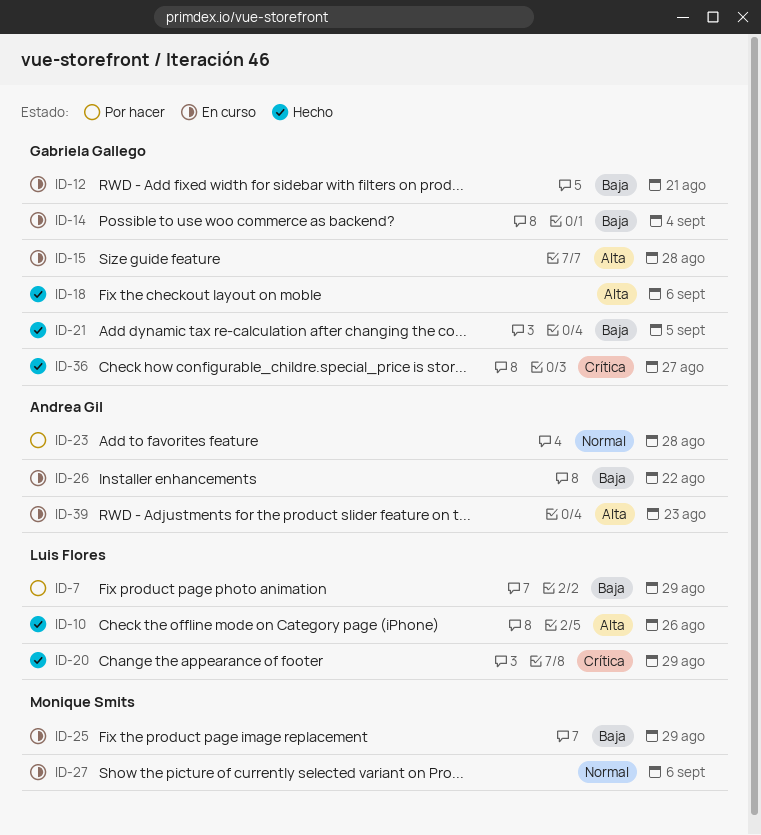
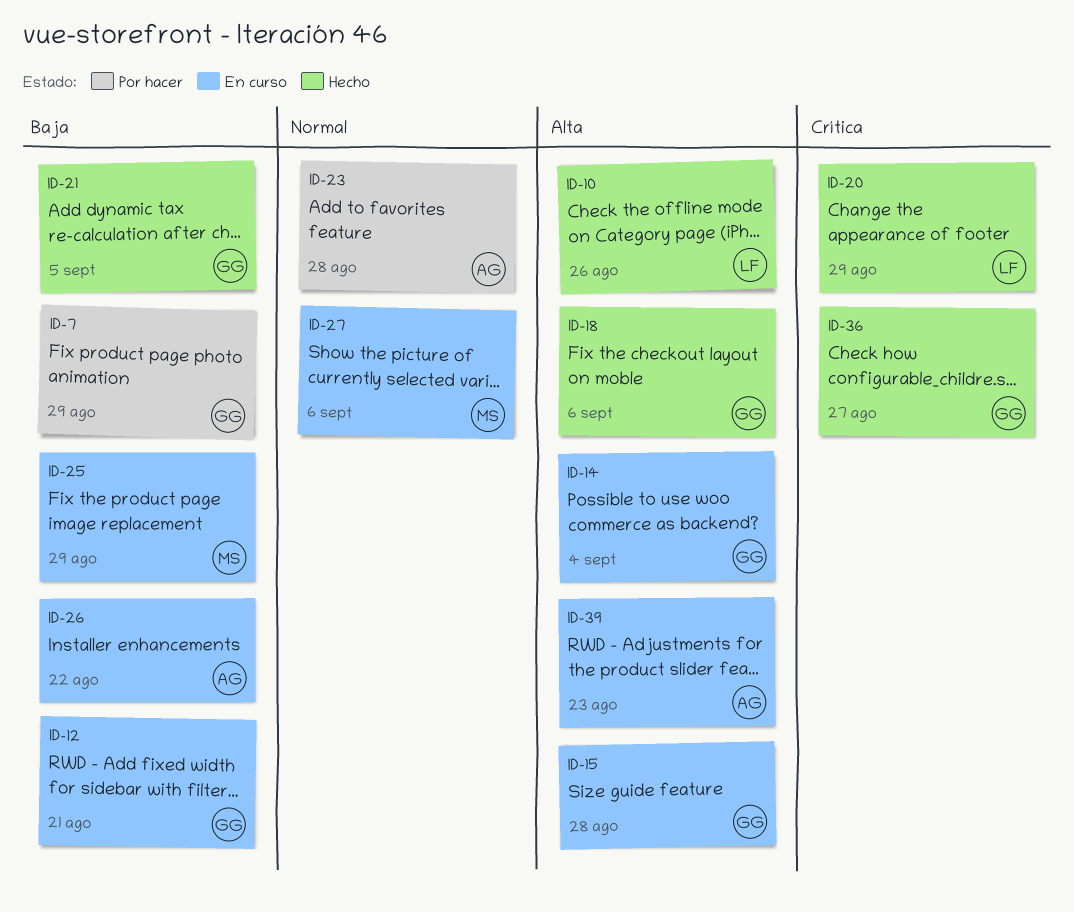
ID-7, owner: Luis Flores -> Gabriela Gallego
ID-14, priority: Baja -> Alta

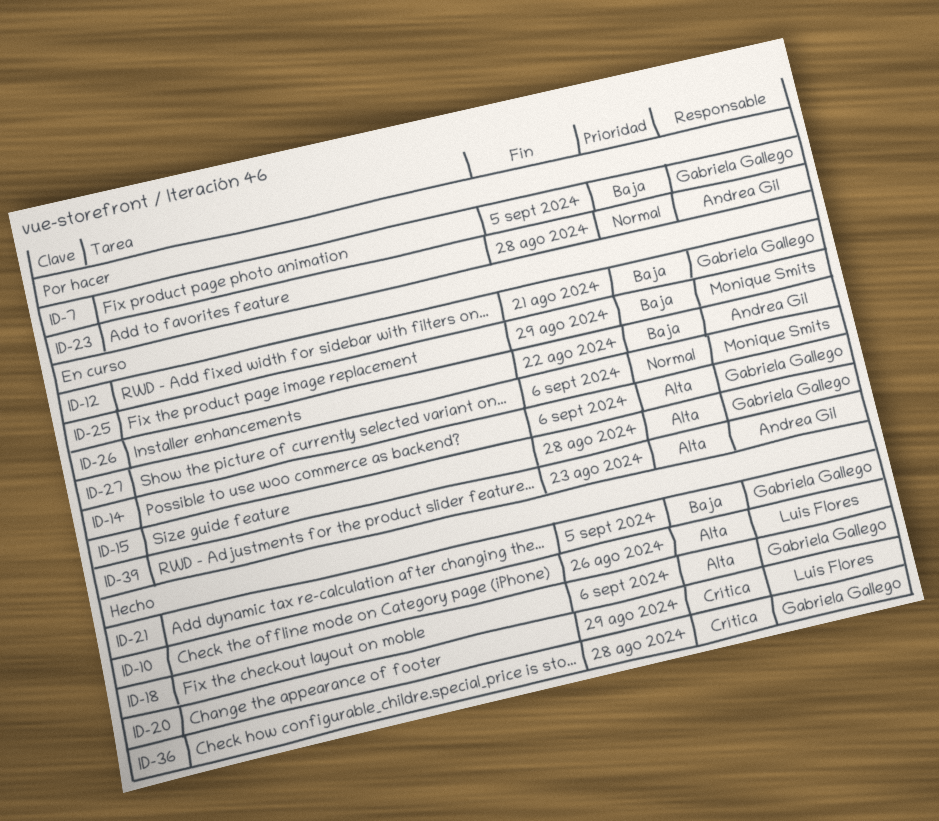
ID-7, due: Aug 29 -> Sep 5
ID-14, due: Sep 4 -> Sep 6
ID-36, due: Aug 27 -> Aug 28

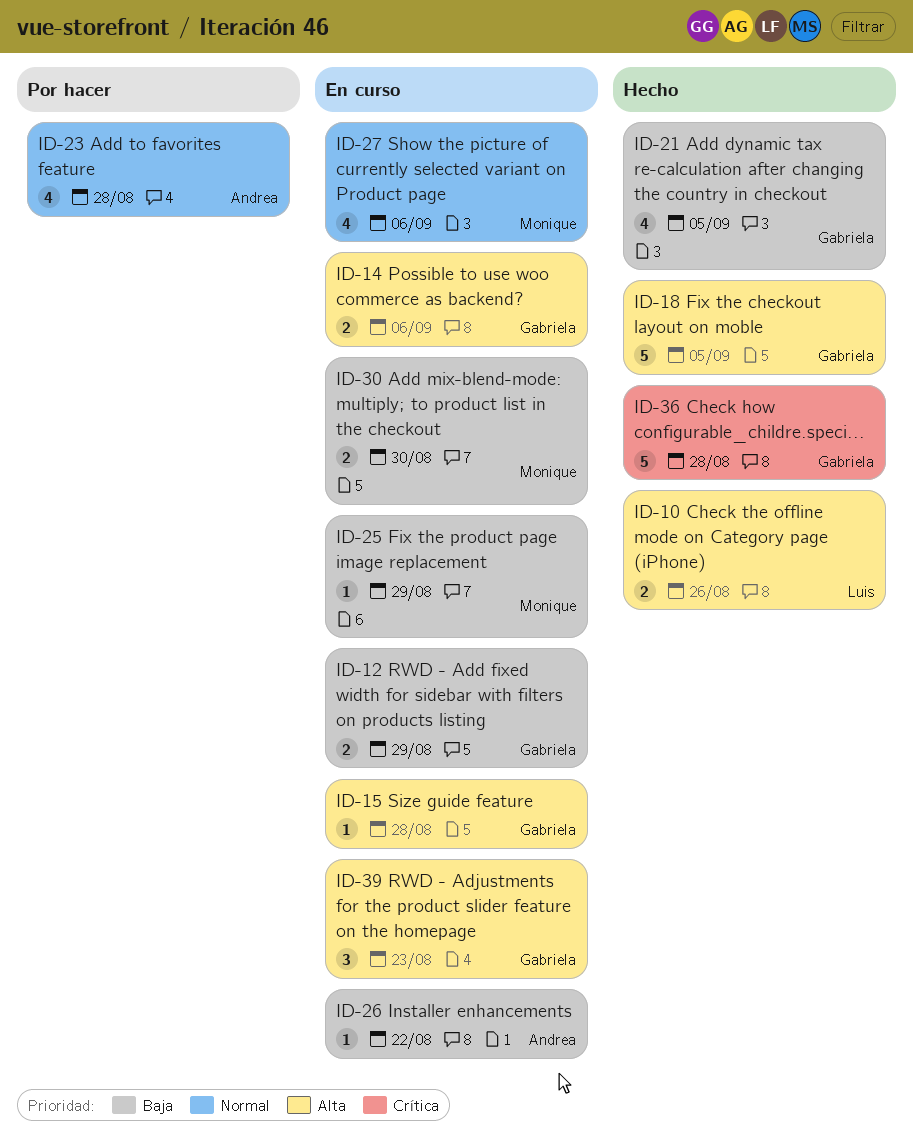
ID-7: present -> none
ID-12, due: Aug 21 -> Aug 29
ID-18, due: Sep 6 -> Sep 5
ID-20: present -> none
ID-30: none -> present
ID-39, owner: Andrea Gil -> Gabriela Gallego

